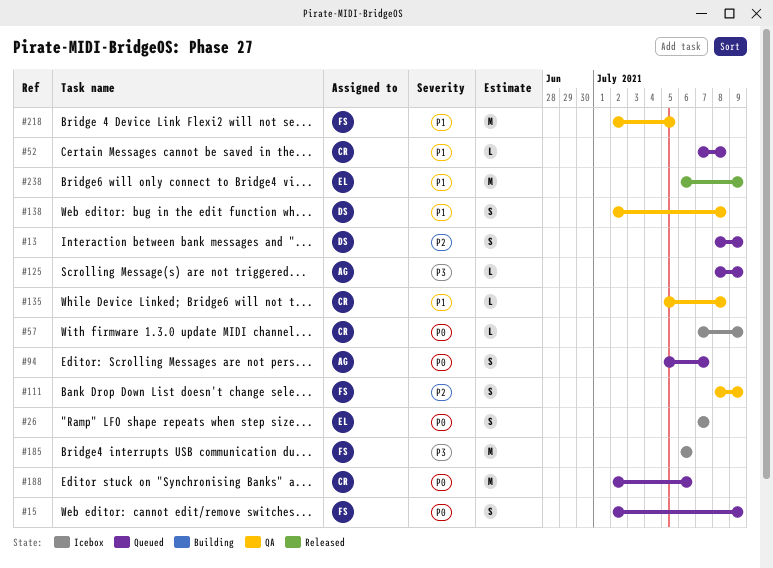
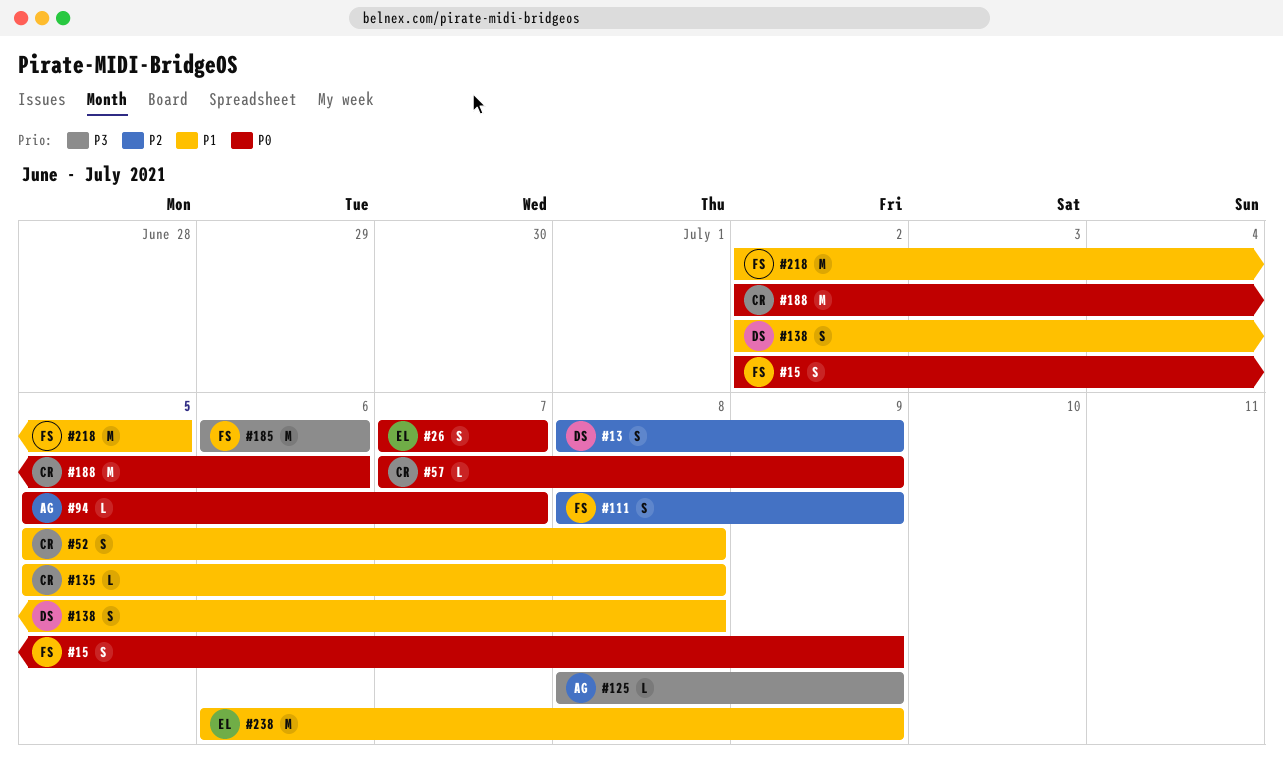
#52, estimate: L -> S
#52, start: Jul 7 -> Jul 5
#94, estimate: S -> L

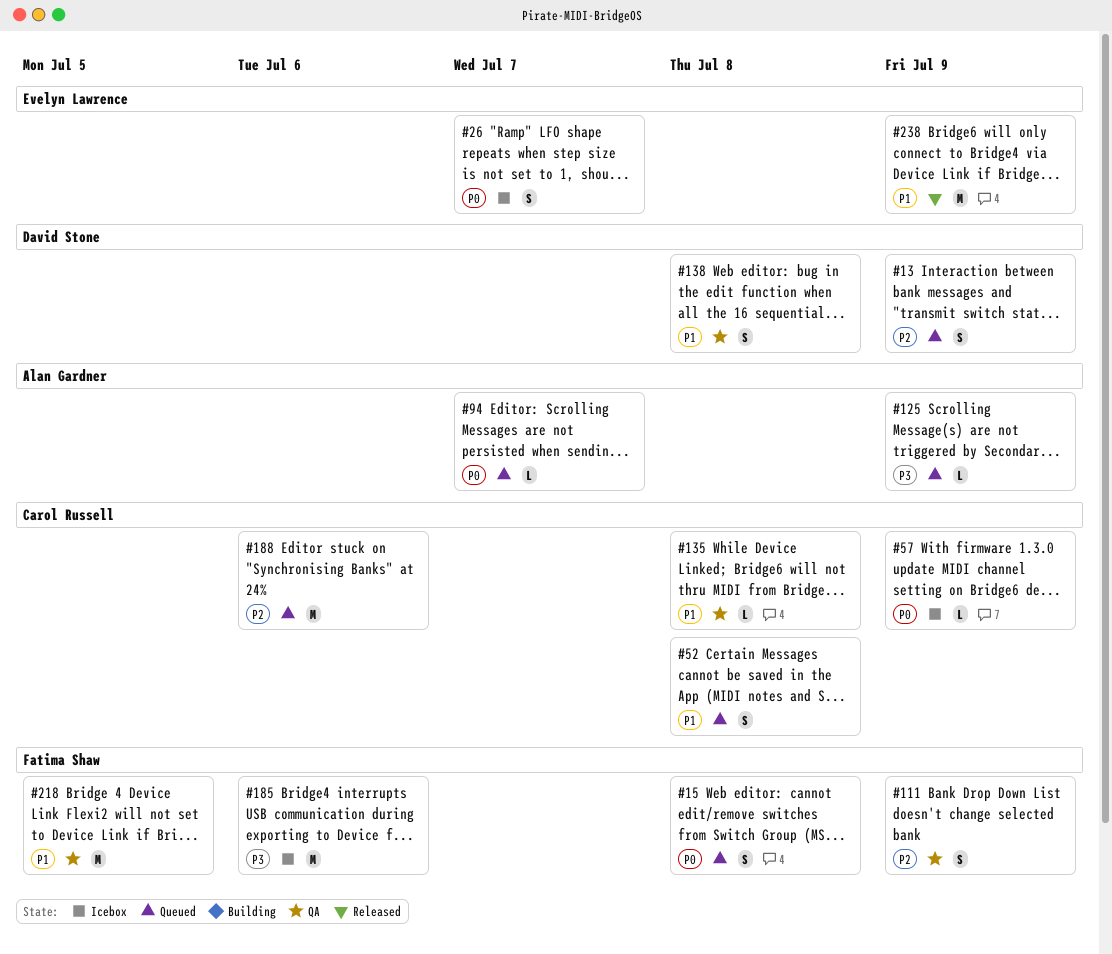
#15, due: Jul 9 -> Jul 8
#188, priority: P0 -> P2

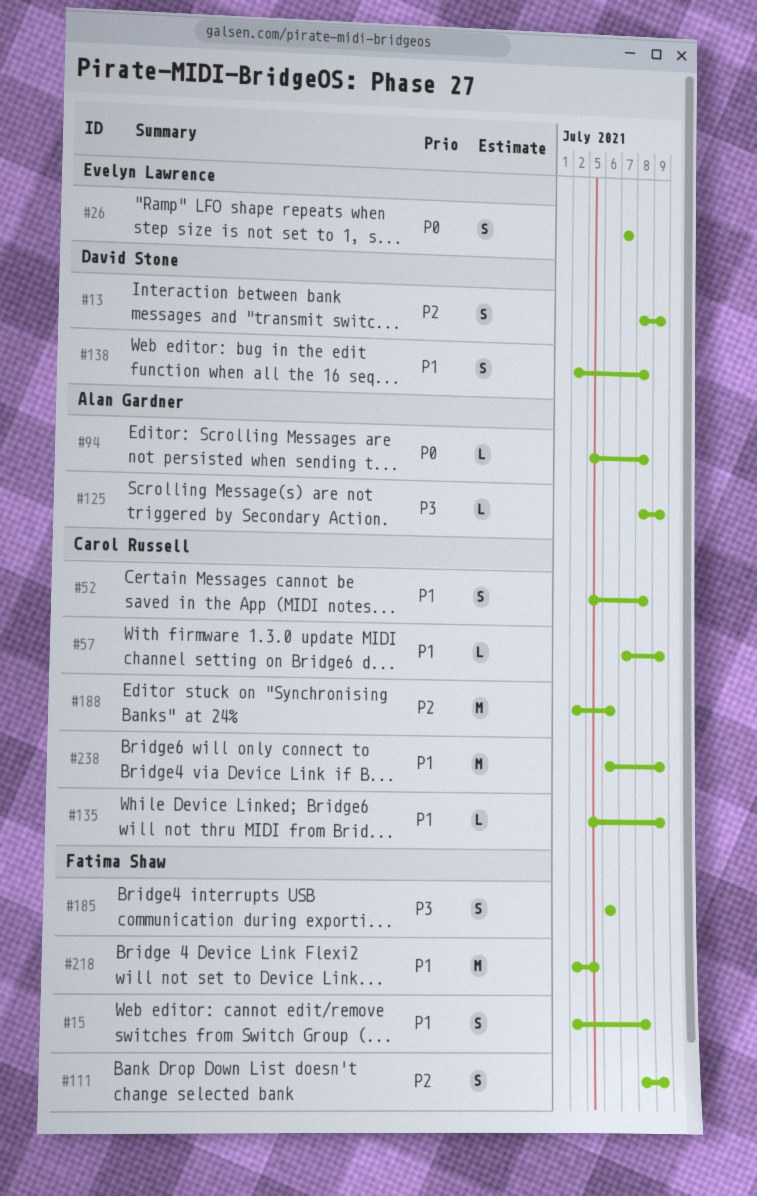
#15, priority: P0 -> P1
#57, priority: P0 -> P1
#94, due: Jul 7 -> Jul 8
#135, due: Jul 8 -> Jul 9
#185, estimate: M -> S
#238, owner: Evelyn Lawrence -> Carol Russell

